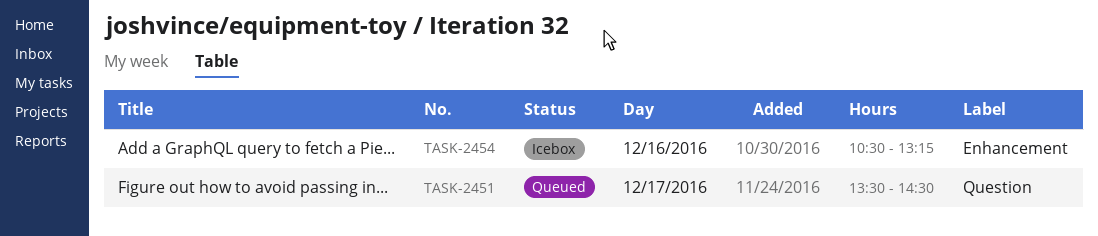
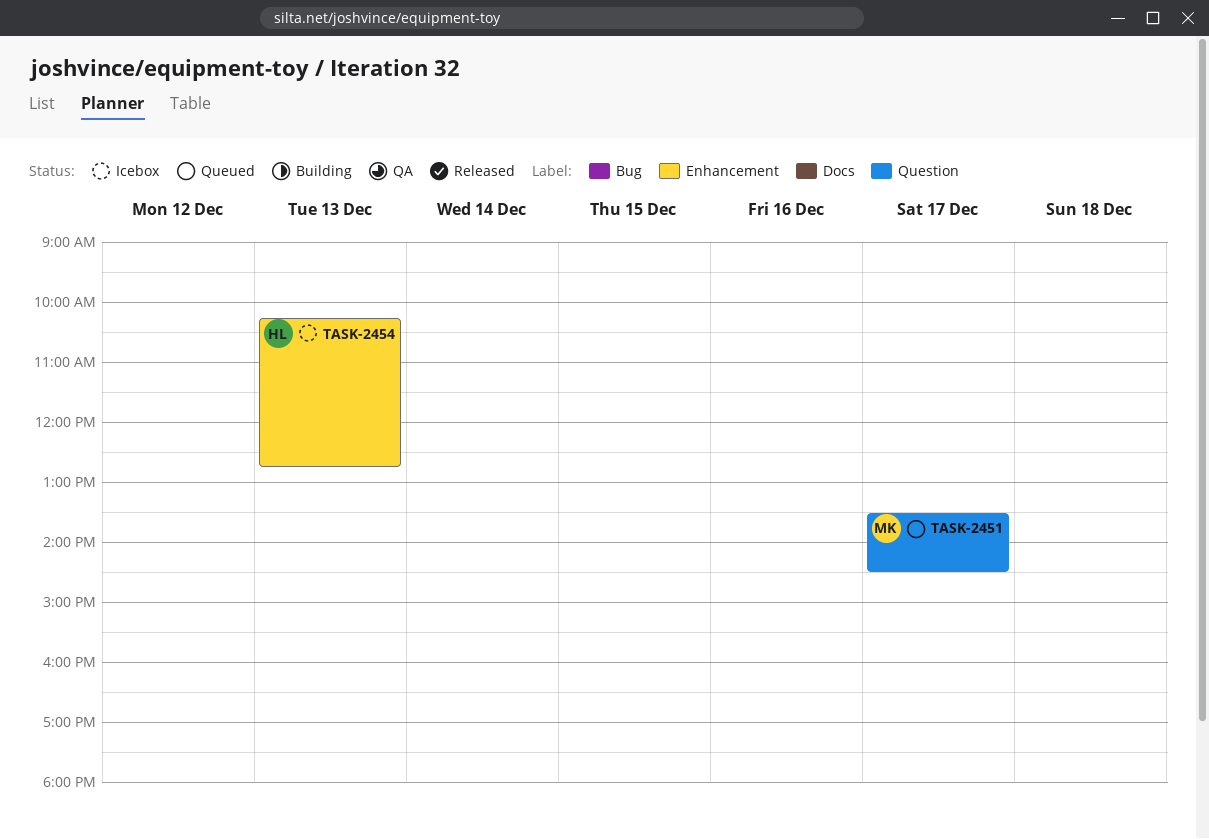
TASK-2454, day: Dec 16 -> Dec 13
TASK-2454, begins: 10:30 -> 10:15
TASK-2454, ends: 13:15 -> 12:45

